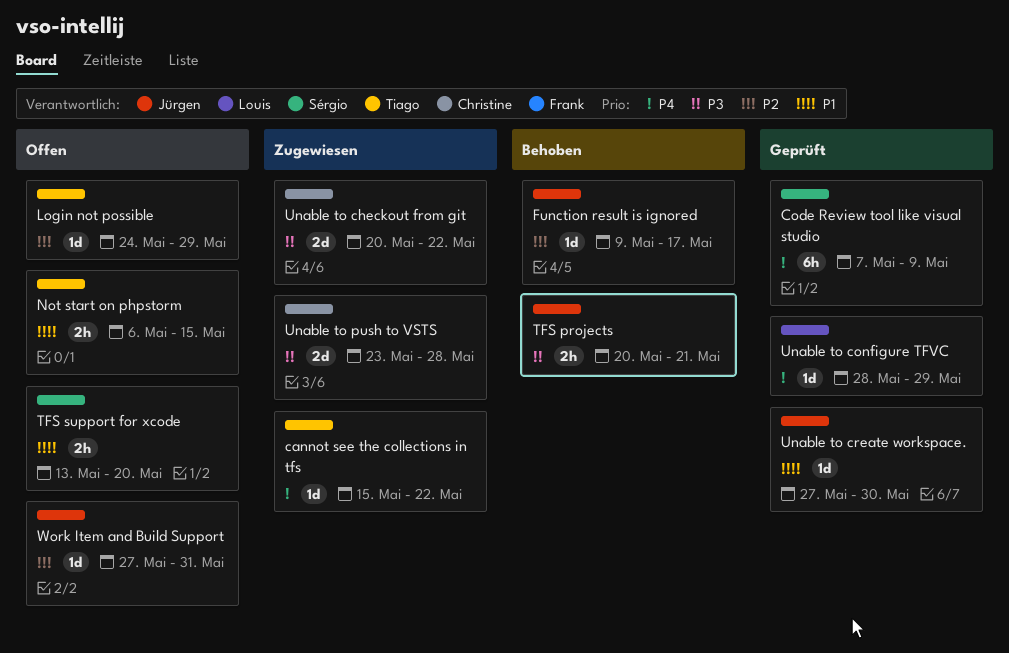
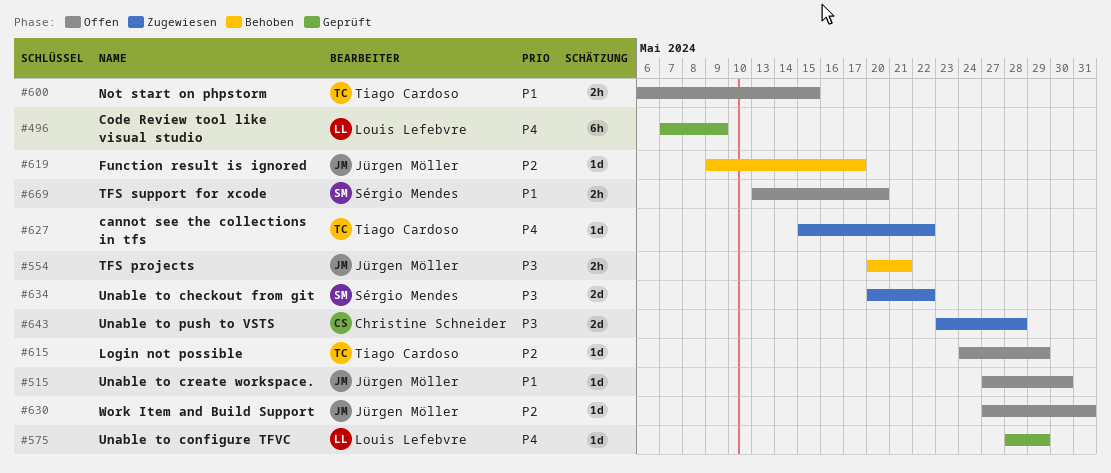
Code Review tool like visual studio, owner: Sérgio Mendes -> Louis Lefebvre
Unable to checkout from git, owner: Christine Schneider -> Sérgio Mendes
Unable to create workspace., status: Geprüft -> Offen

